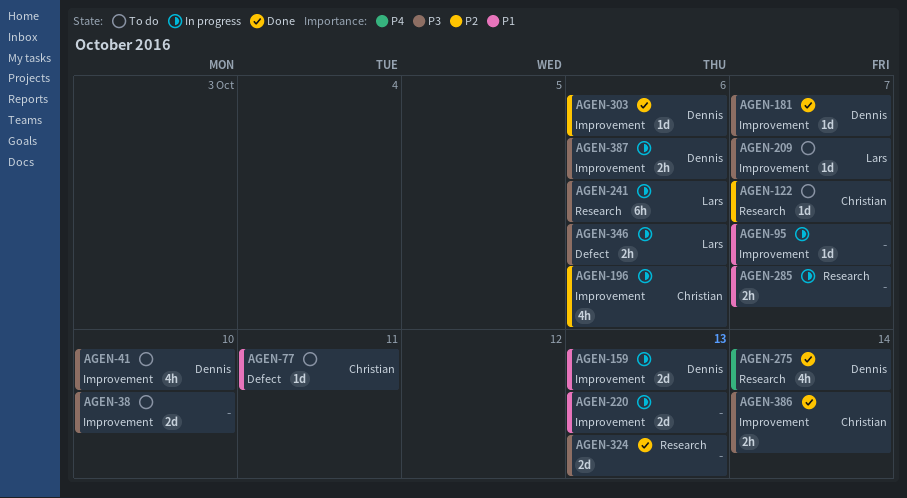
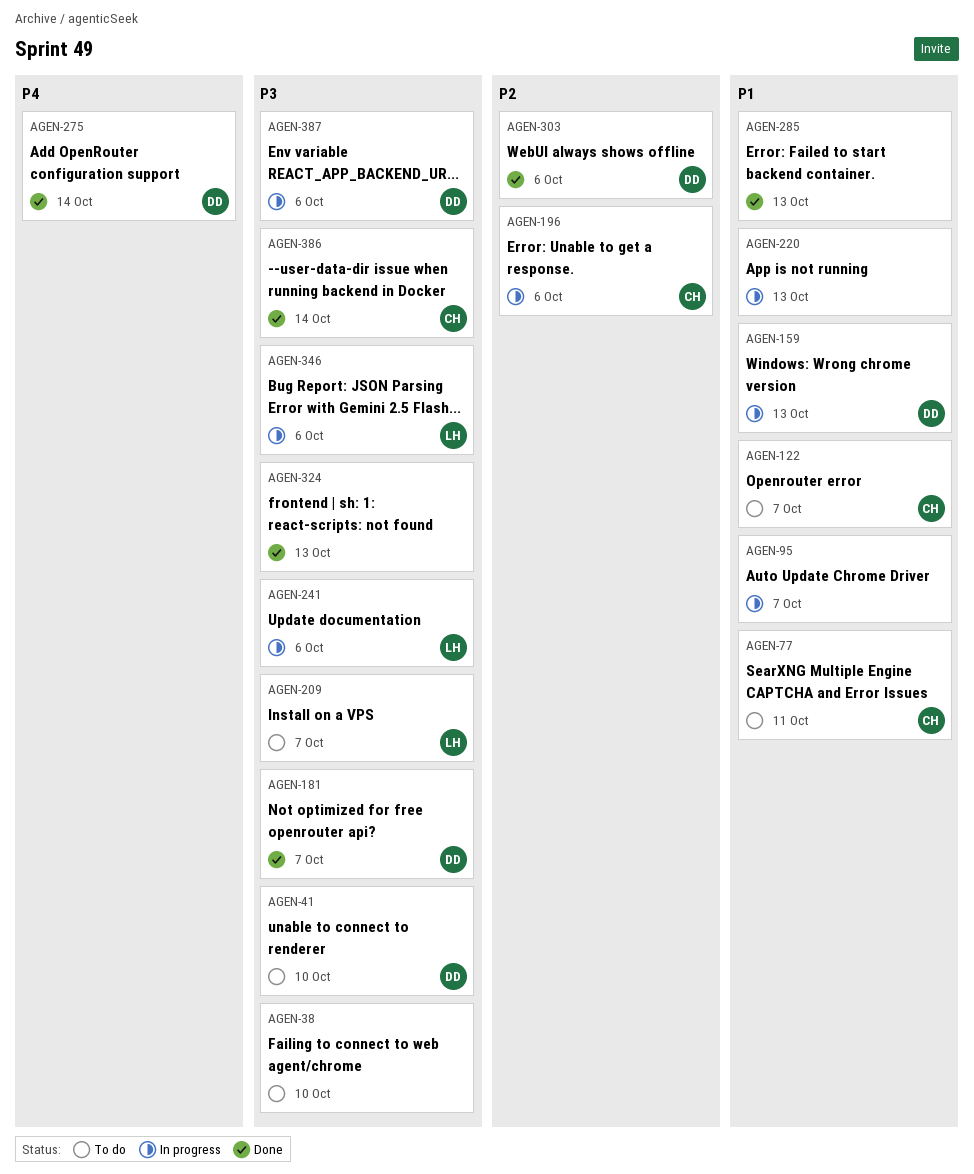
AGEN-122, priority: P2 -> P1
AGEN-285, status: In progress -> Done
AGEN-285, due: Oct 7 -> Oct 13

